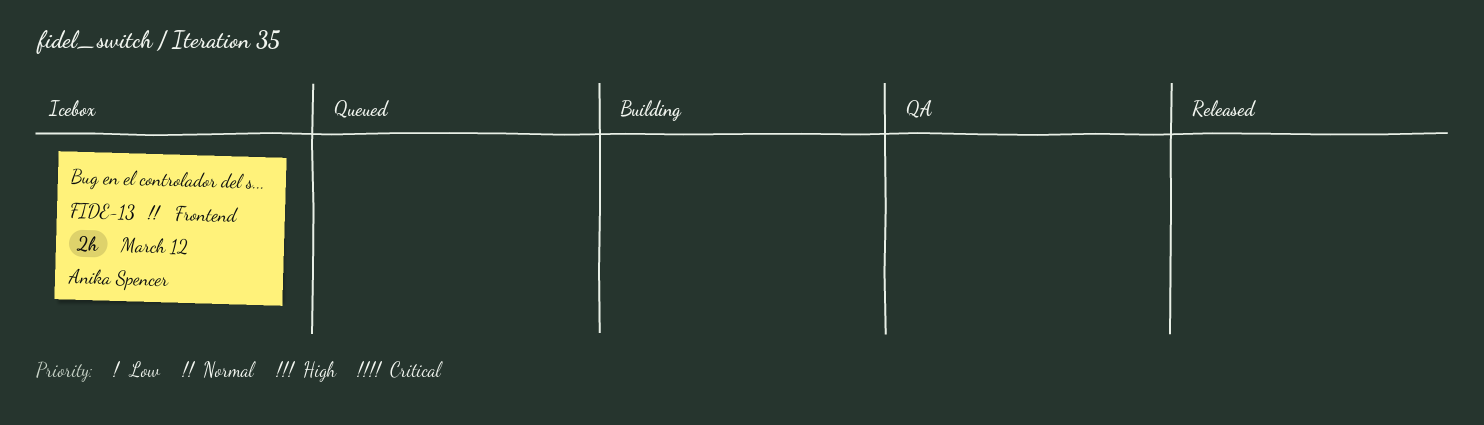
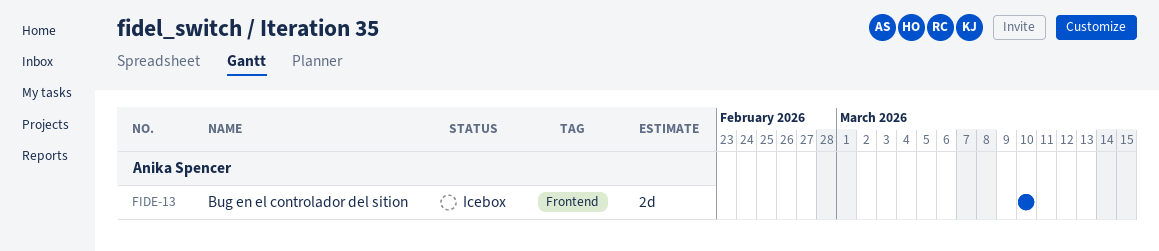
FIDE-13, estimate: 2h -> 2d
FIDE-13, due: Mar 12 -> Mar 10

